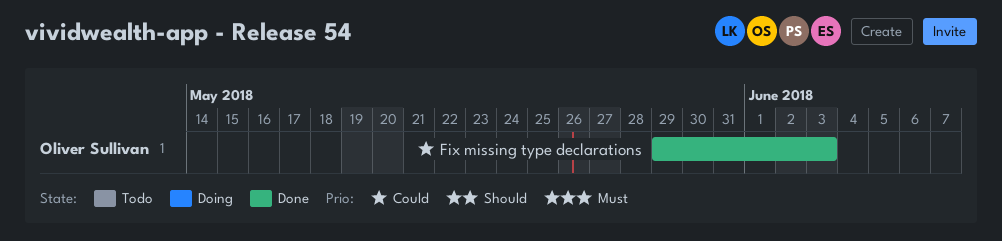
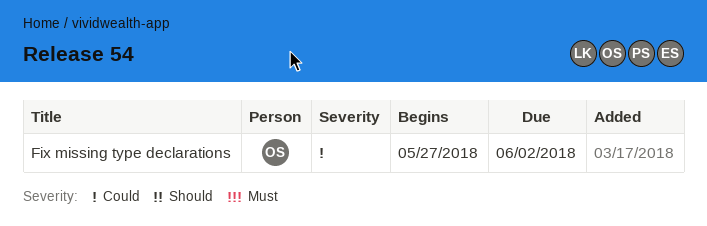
Fix missing type declarations, start: May 29 -> May 27
Fix missing type declarations, due: Jun 3 -> Jun 2

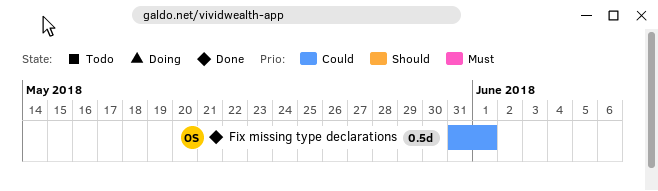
Fix missing type declarations, start: May 27 -> May 31
Fix missing type declarations, due: Jun 2 -> Jun 1

